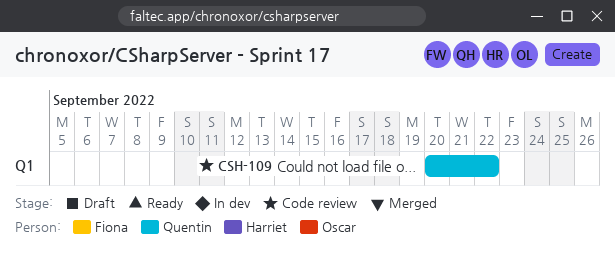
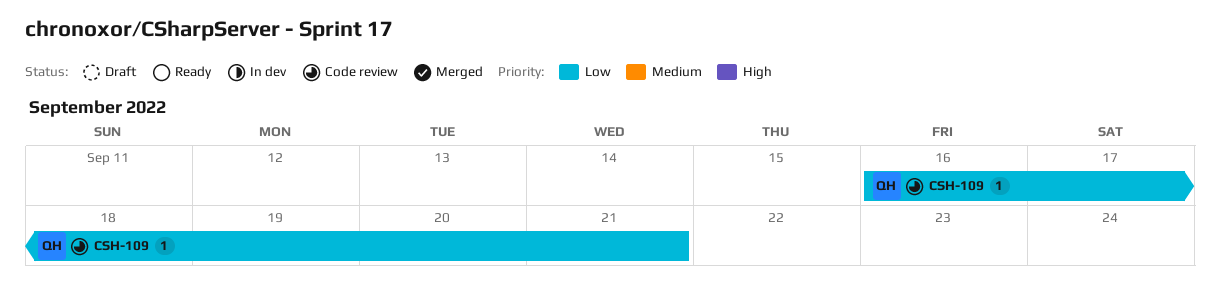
CSH-109, start: Sep 20 -> Sep 16
CSH-109, due: Sep 22 -> Sep 21

